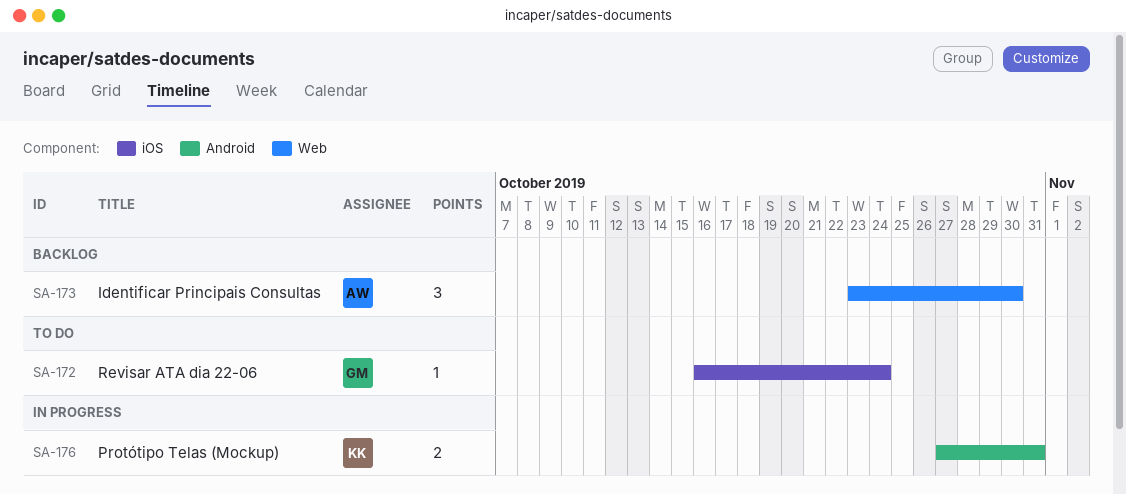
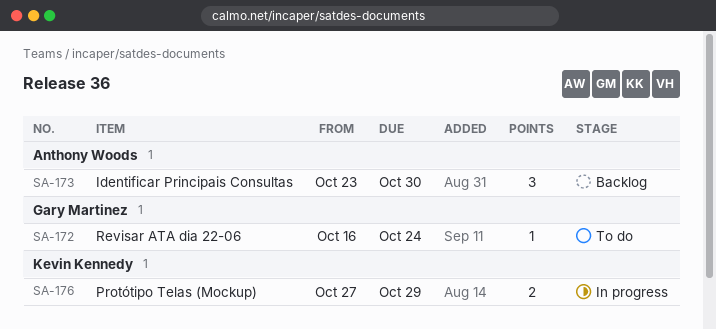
SA-176, due: Oct 31 -> Oct 29

